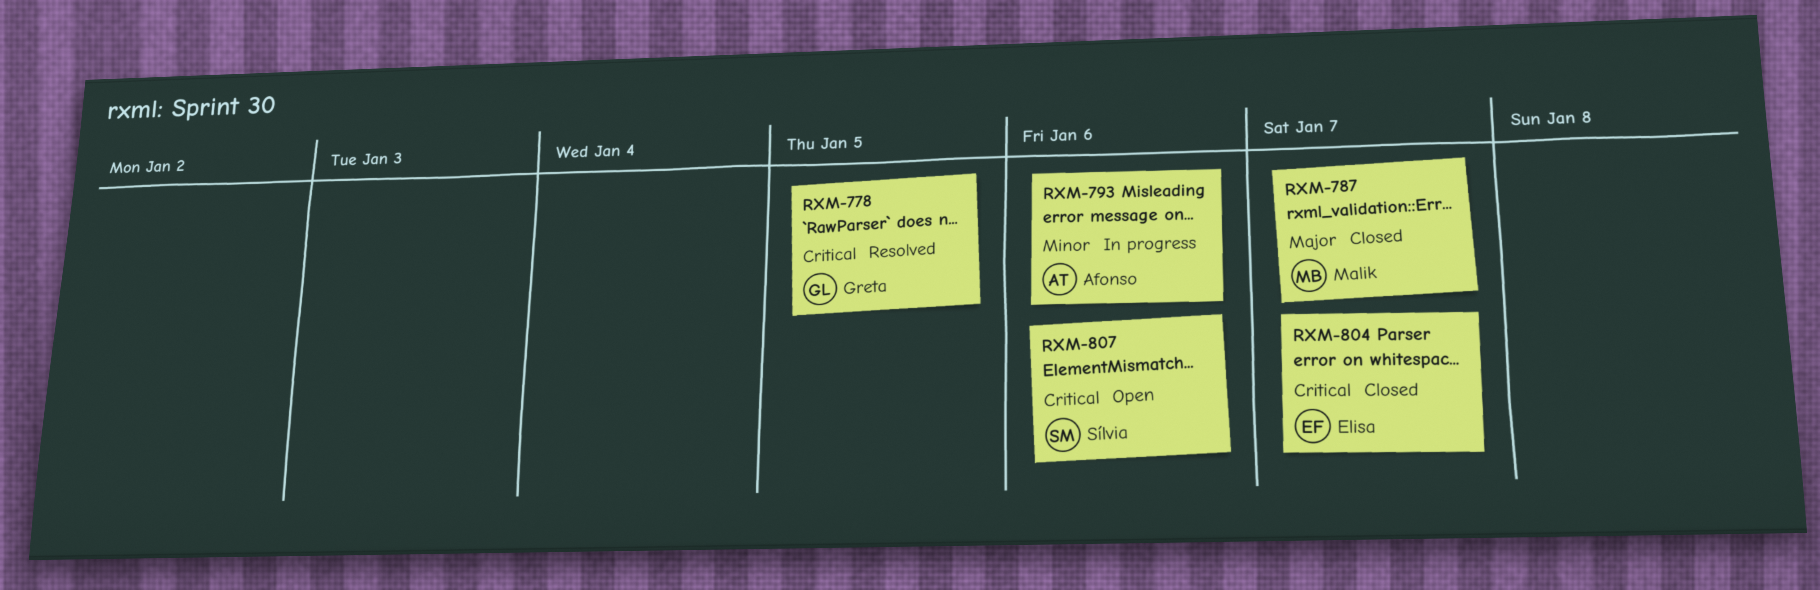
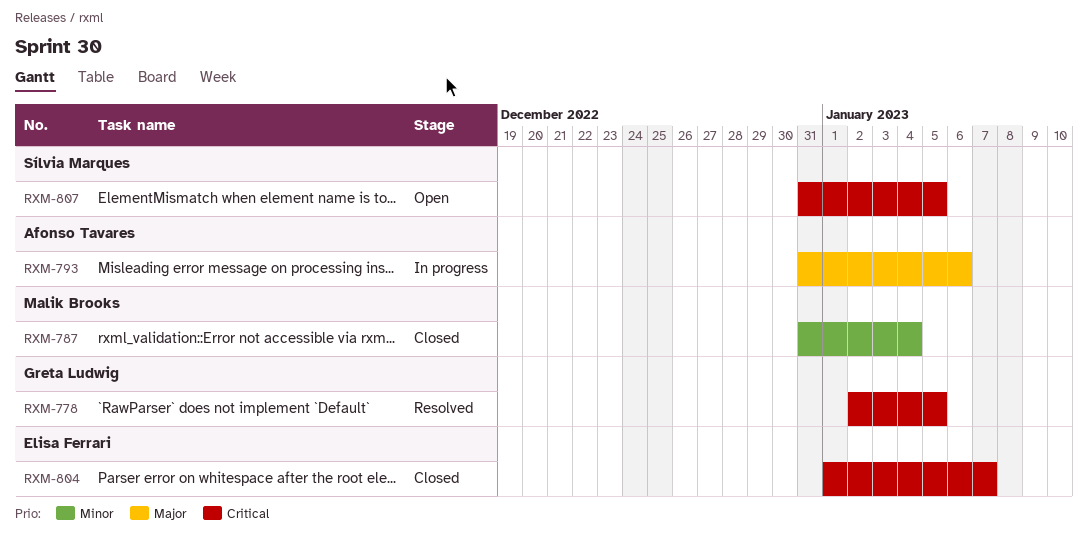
RXM-787, priority: Major -> Minor
RXM-787, due: Jan 7 -> Jan 4
RXM-793, priority: Minor -> Major
RXM-807, due: Jan 6 -> Jan 5

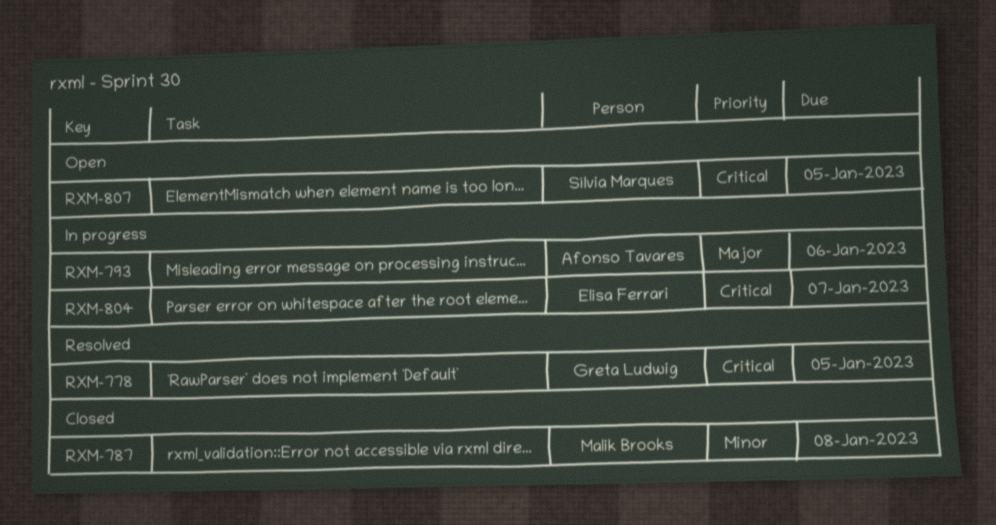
RXM-787, due: Jan 4 -> Jan 8
RXM-804, status: Closed -> In progress

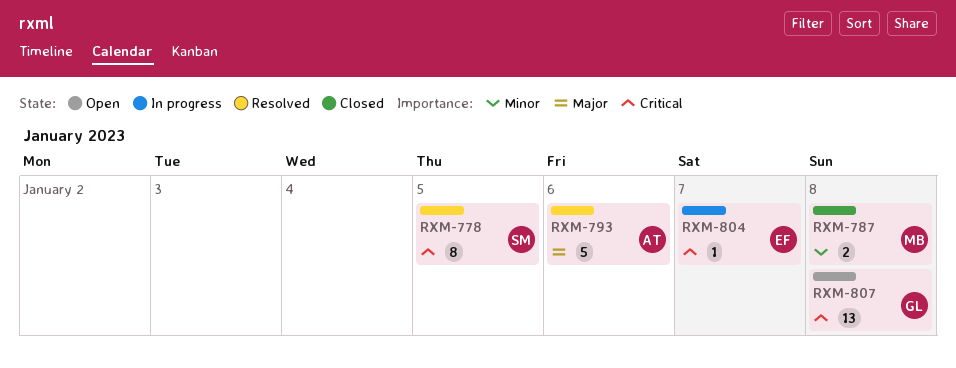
RXM-778, owner: Greta Ludwig -> Sílvia Marques
RXM-793, status: In progress -> Resolved
RXM-807, owner: Sílvia Marques -> Greta Ludwig
RXM-807, due: Jan 5 -> Jan 8

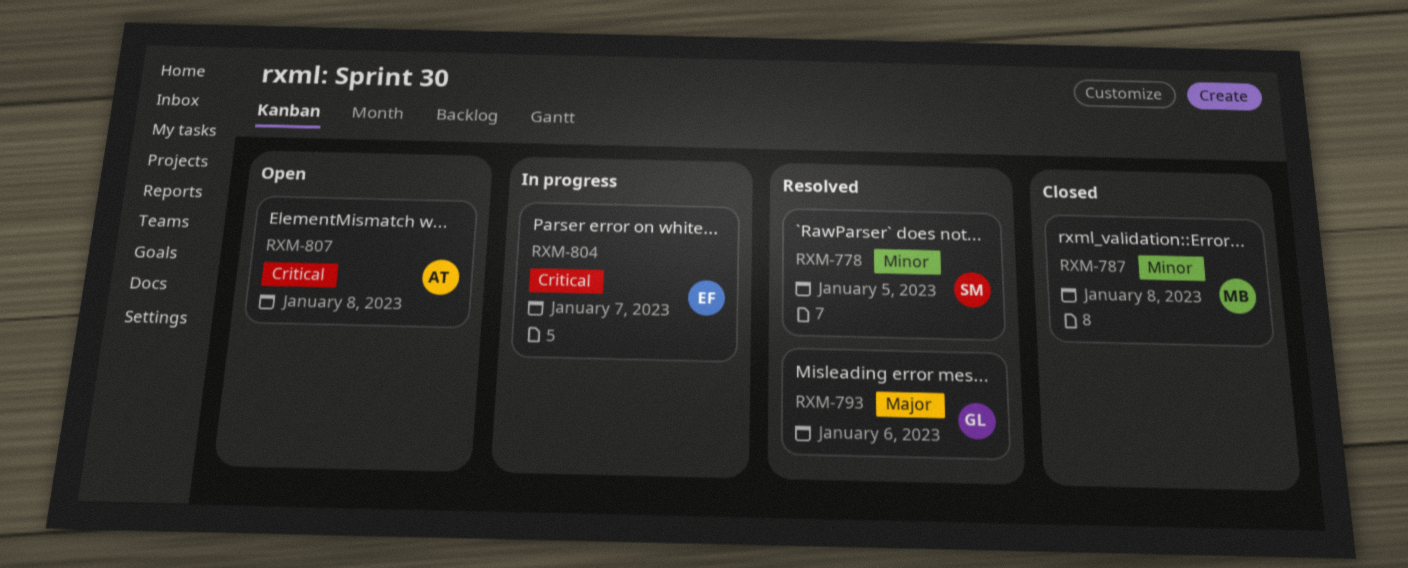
RXM-778, priority: Critical -> Minor
RXM-793, owner: AT -> GL
RXM-807, owner: GL -> AT

